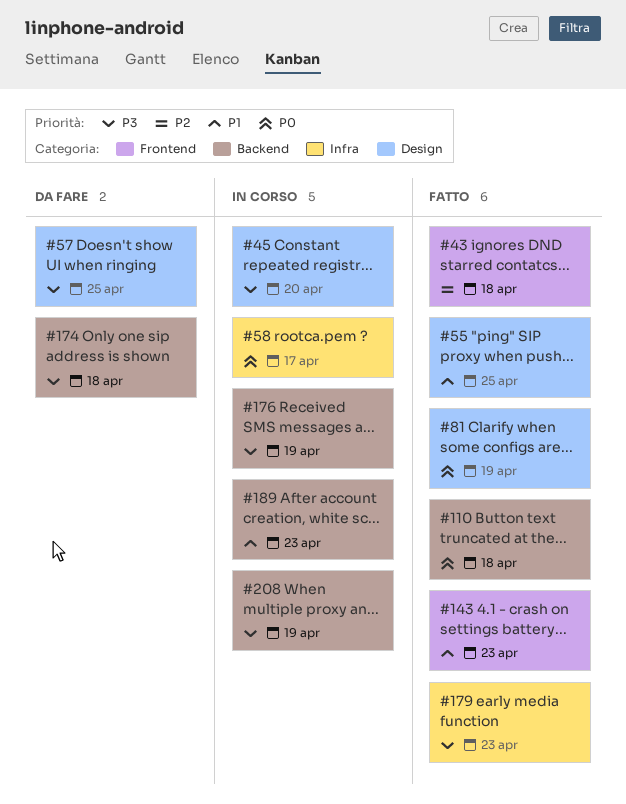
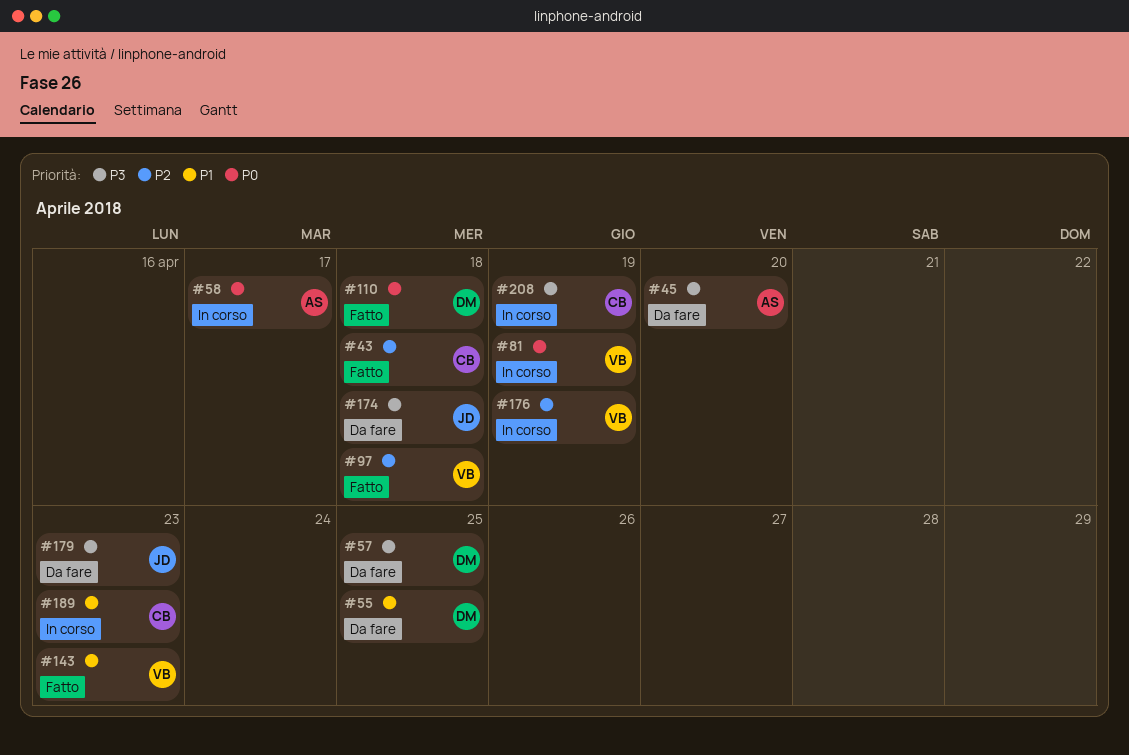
#45, status: In corso -> Da fare
#55, status: Fatto -> Da fare
#81, status: Fatto -> In corso
#97: none -> present
#176, priority: P3 -> P2
#179, status: Fatto -> Da fare

